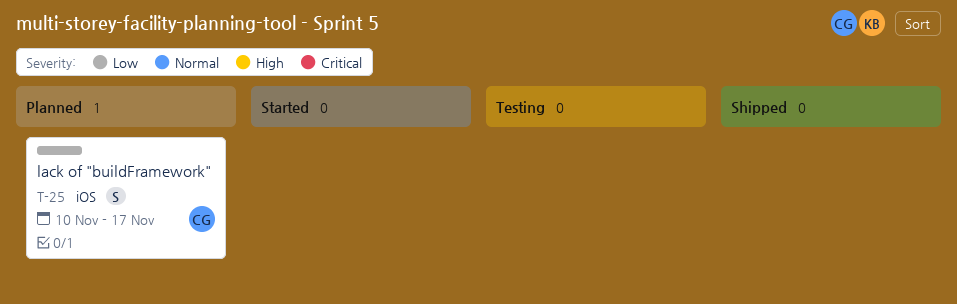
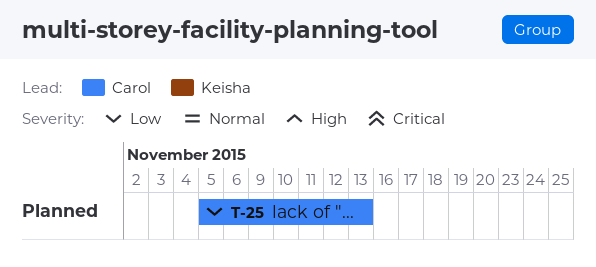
T-25, start: Nov 10 -> Nov 5
T-25, due: Nov 17 -> Nov 13

